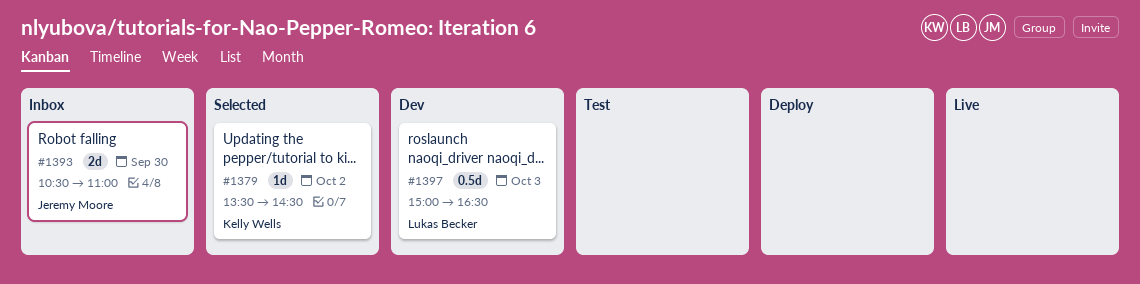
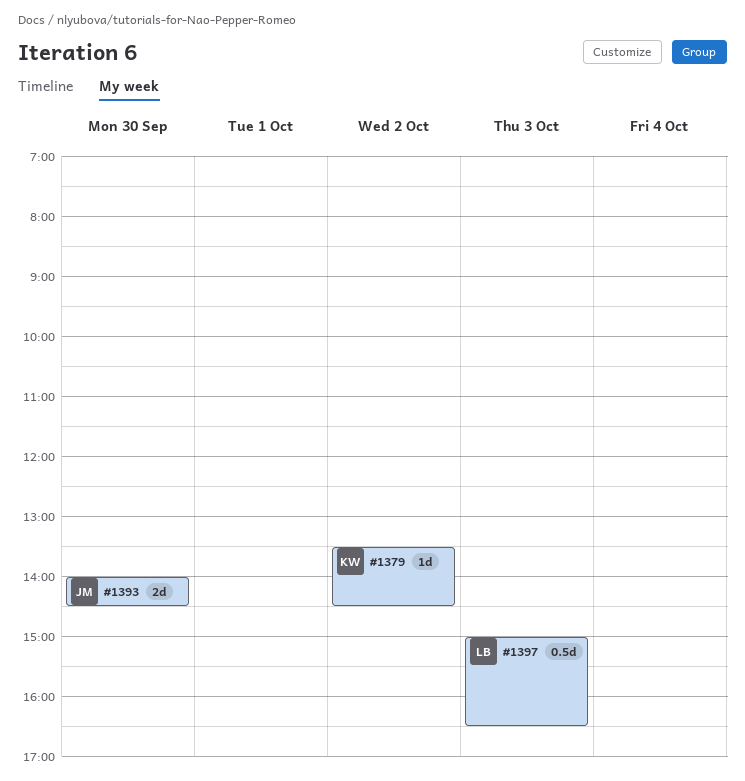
#1393, begins: 10:30 -> 14:00
#1393, ends: 11:00 -> 14:30

